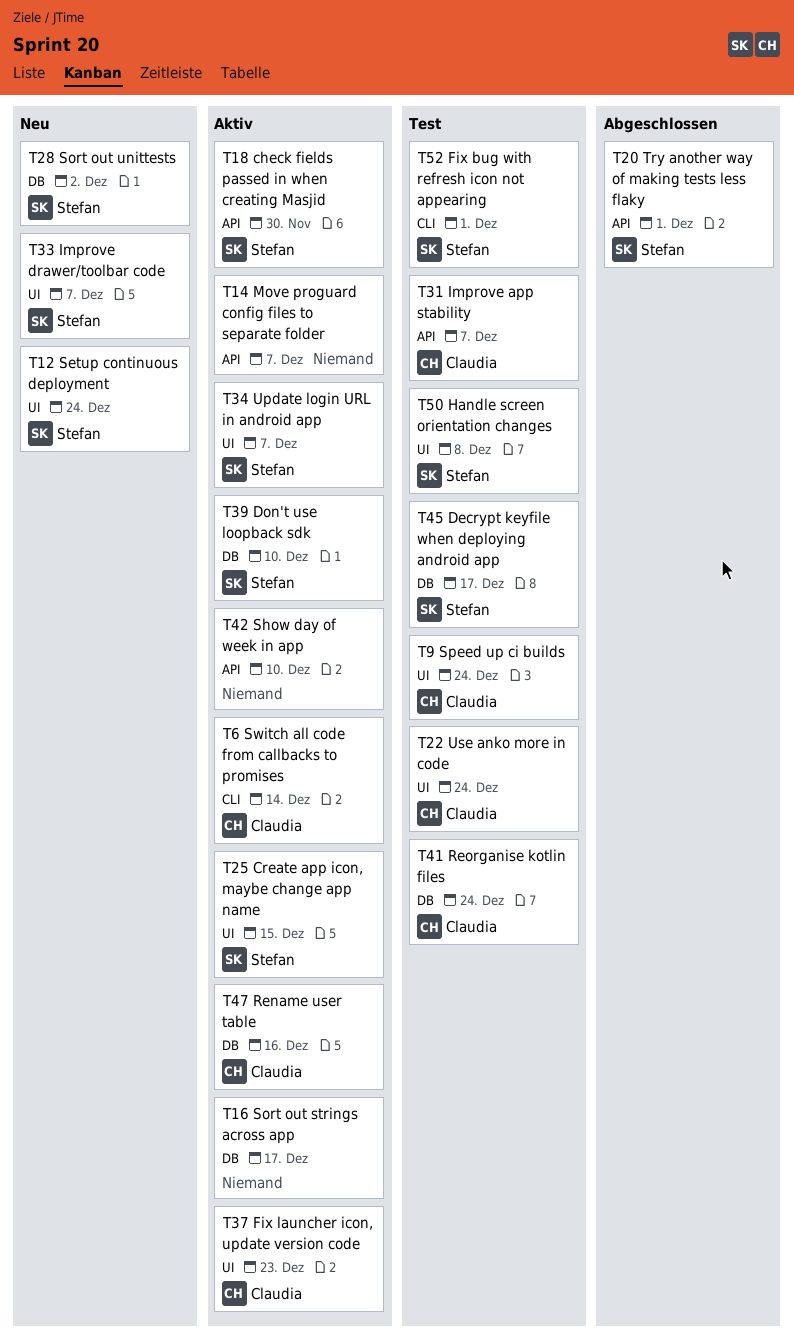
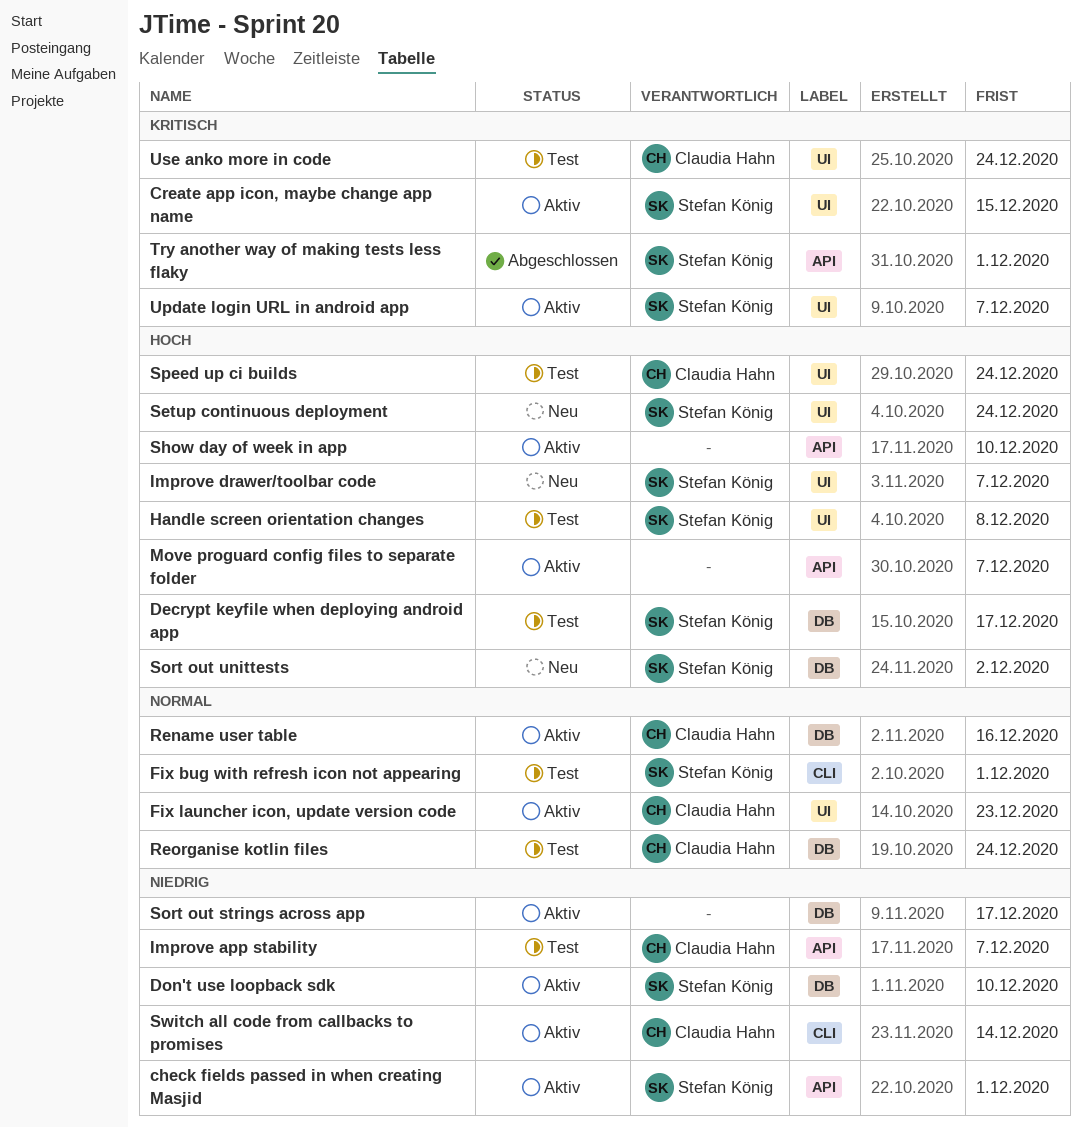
check fields passed in when creating Masjid, due: Nov 30 -> Dec 1

